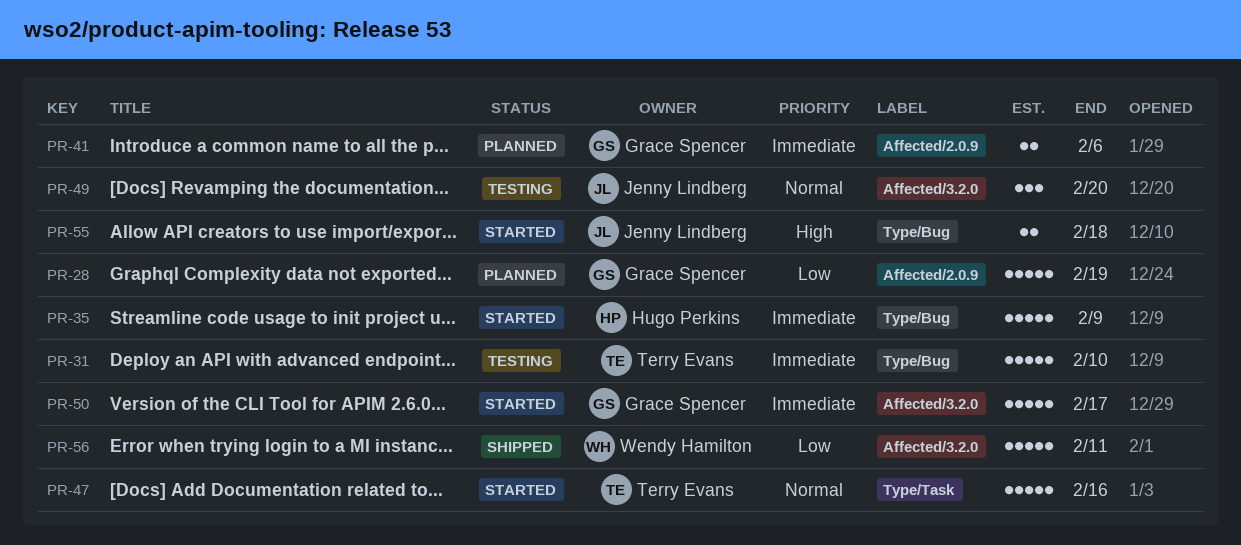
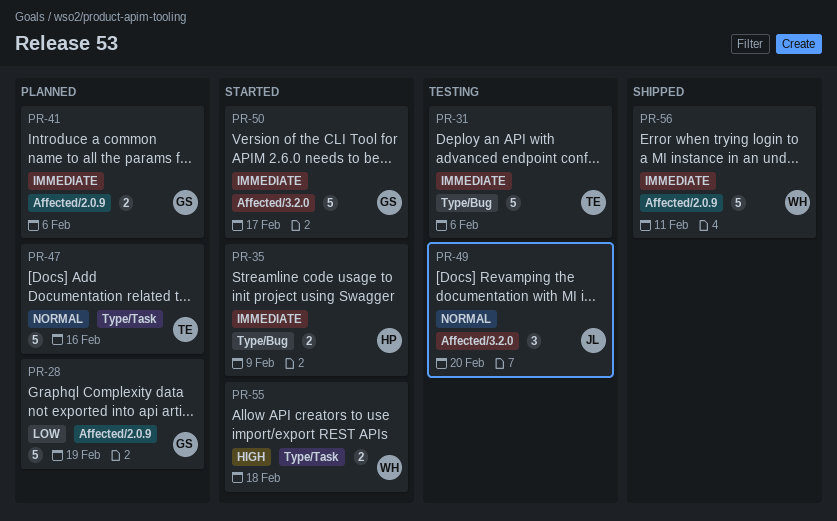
PR-31, due: Feb 10 -> Feb 6
PR-35, estimate: 5 -> 2
PR-47, status: Started -> Planned
PR-55, owner: Jenny Lindberg -> Wendy Hamilton
PR-55, label: Type/Bug -> Type/Task
PR-56, priority: Low -> Immediate
PR-56, label: Affected/3.2.0 -> Affected/2.0.9

